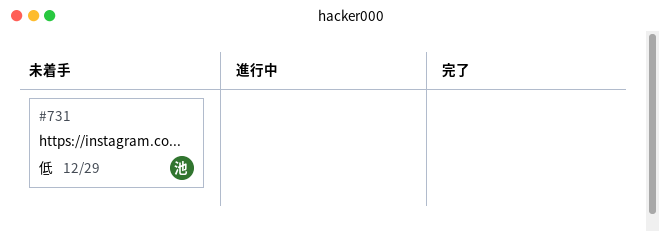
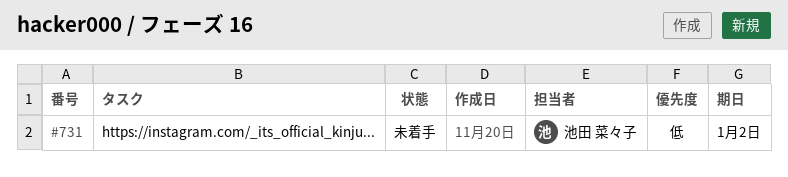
#731, due: Dec 29 -> Jan 2

